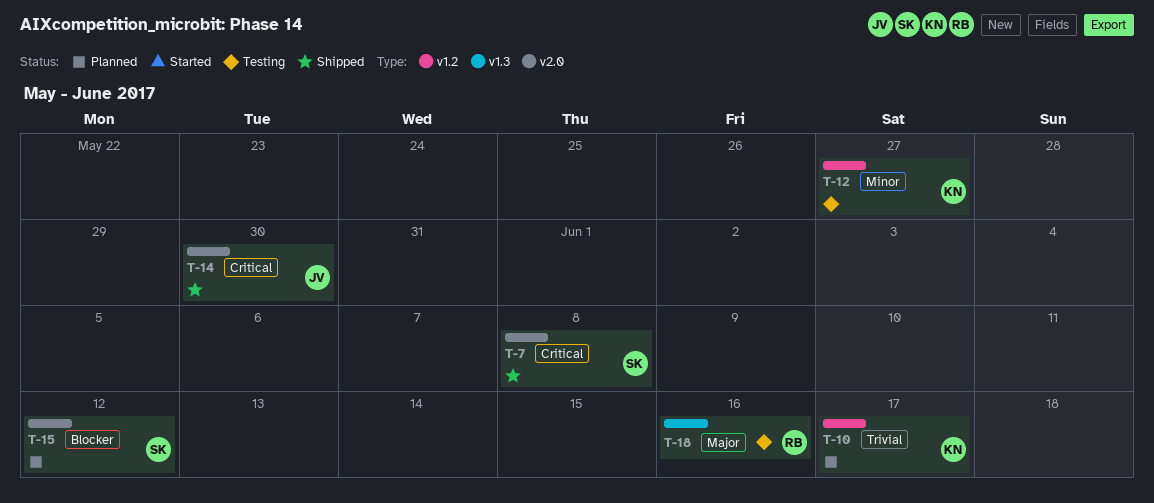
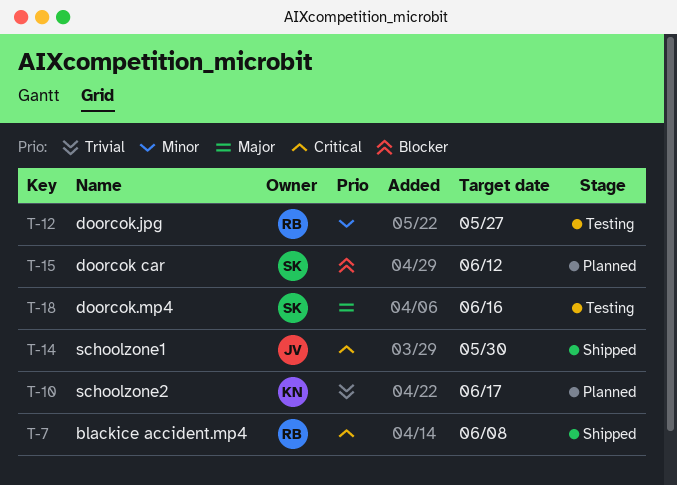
T-7, owner: SK -> RB
T-12, owner: KN -> RB
T-18, owner: RB -> SK

